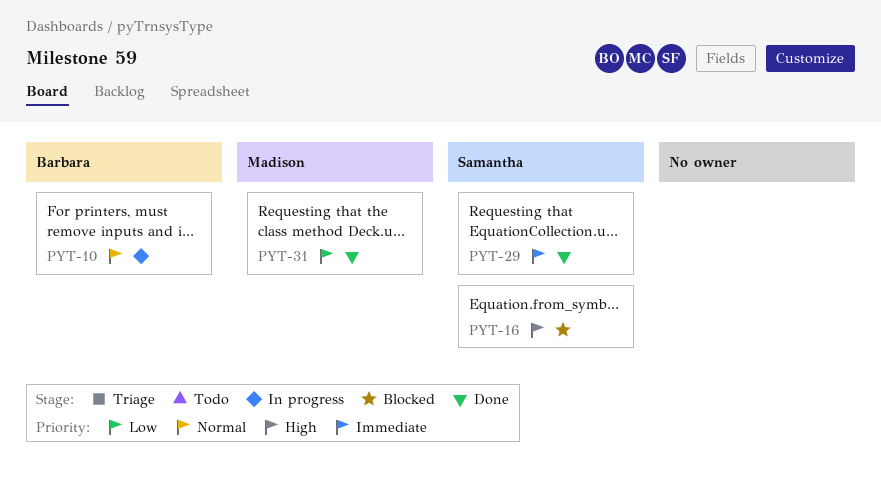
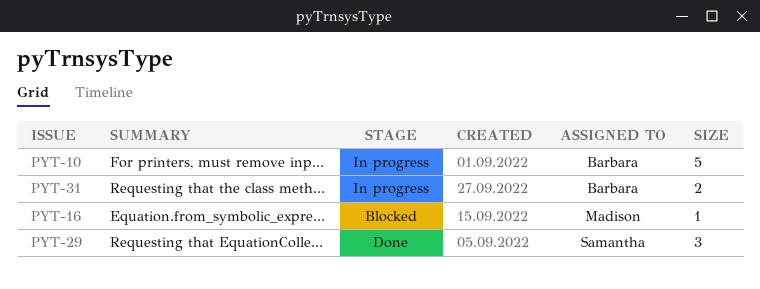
PYT-16, owner: Samantha -> Madison
PYT-31, status: Done -> In progress
PYT-31, owner: Madison -> Barbara

